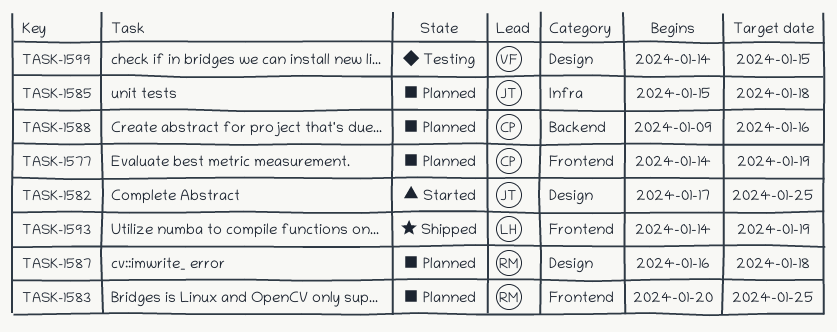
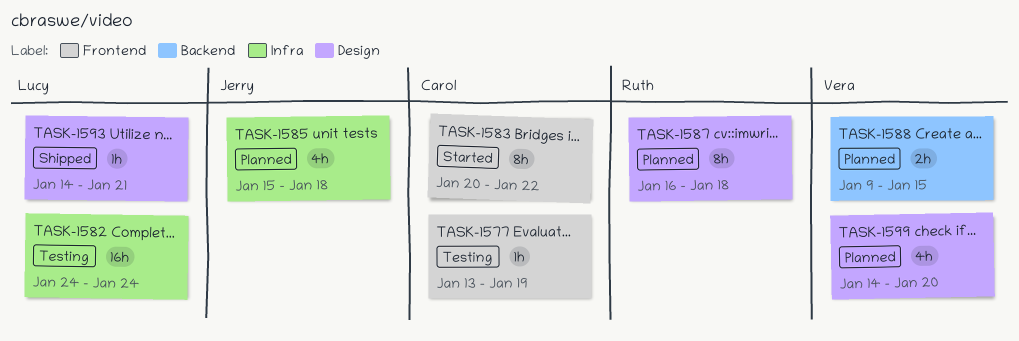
TASK-1577, status: Planned -> Testing
TASK-1577, start: Jan 14 -> Jan 13
TASK-1582, status: Started -> Testing
TASK-1582, owner: Jerry -> Lucy
TASK-1582, label: Design -> Infra
TASK-1582, start: Jan 17 -> Jan 24
TASK-1582, due: Jan 25 -> Jan 24
TASK-1583, status: Planned -> Started
TASK-1583, owner: Ruth -> Carol
TASK-1583, due: Jan 25 -> Jan 22
TASK-1588, owner: Carol -> Vera
TASK-1588, due: Jan 16 -> Jan 15
TASK-1593, label: Frontend -> Design
TASK-1593, due: Jan 19 -> Jan 21
TASK-1599, status: Testing -> Planned
TASK-1599, due: Jan 15 -> Jan 20

